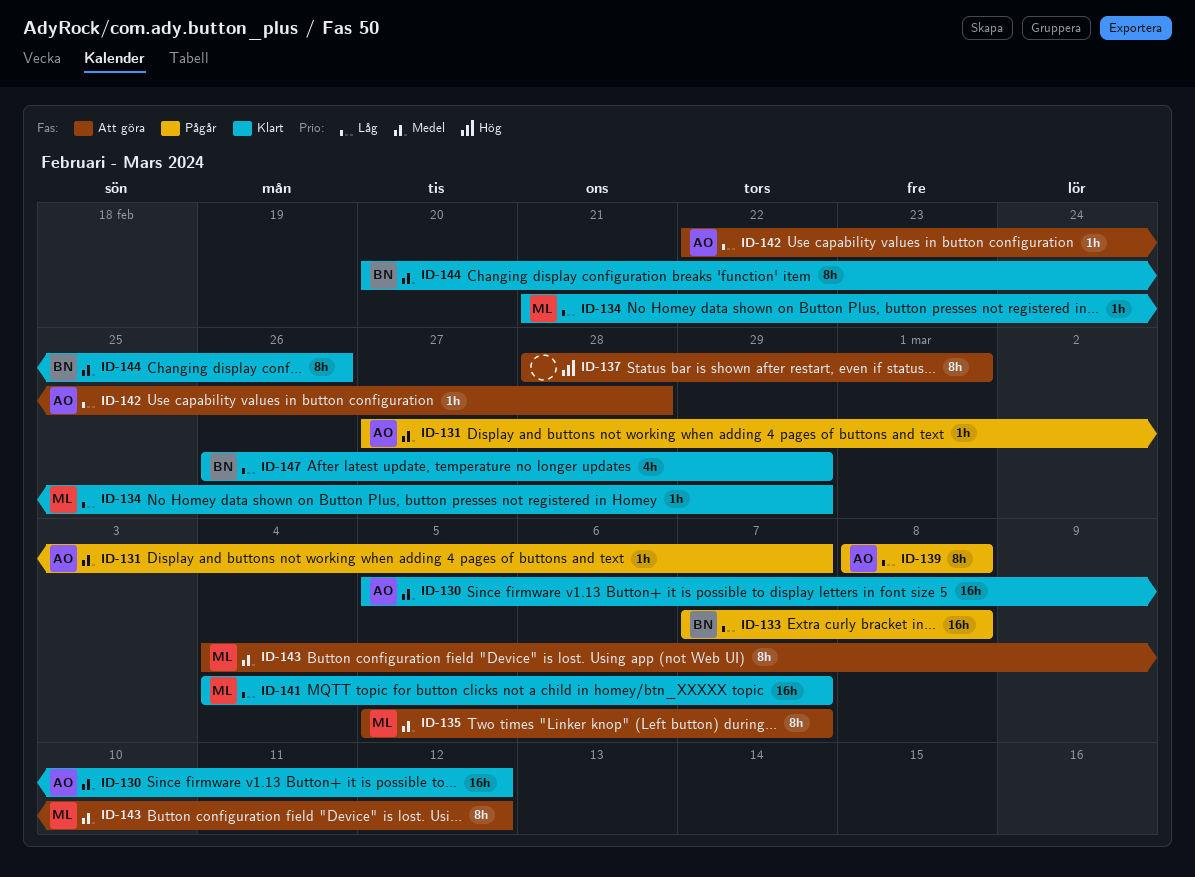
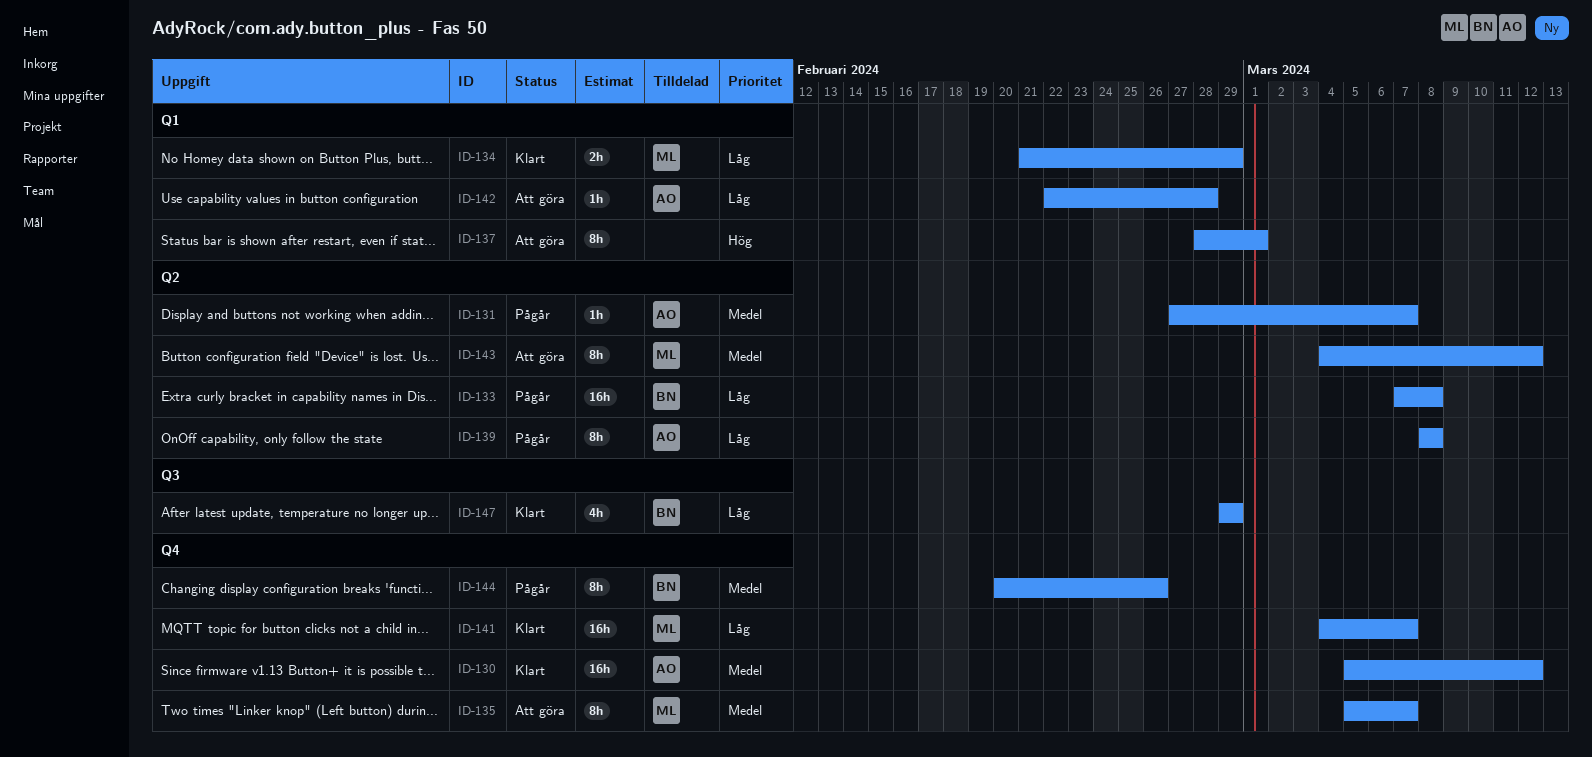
ID-134, estimate: 1h -> 2h
ID-144, status: Klart -> Pågår
ID-147, start: Feb 26 -> Feb 29

